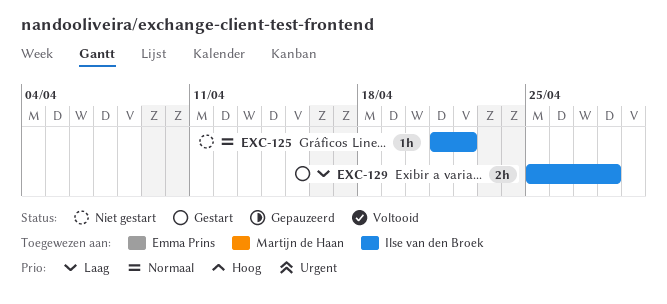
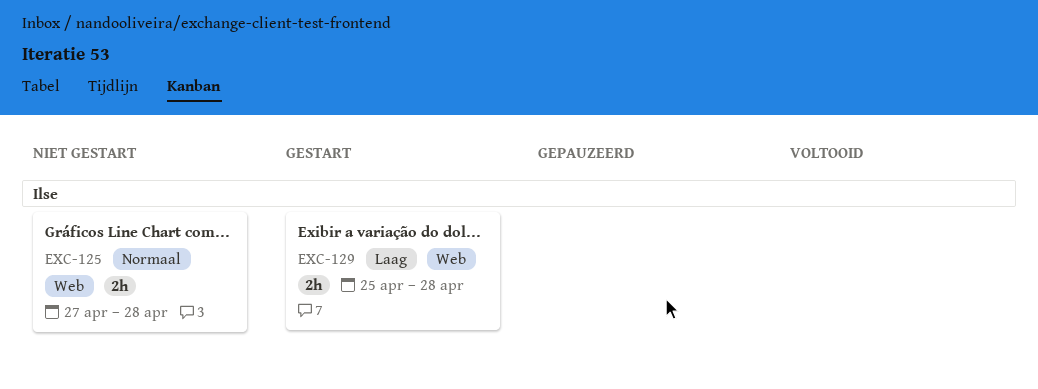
EXC-125, estimate: 1h -> 2h
EXC-125, start: Apr 21 -> Apr 27
EXC-125, due: Apr 22 -> Apr 28

